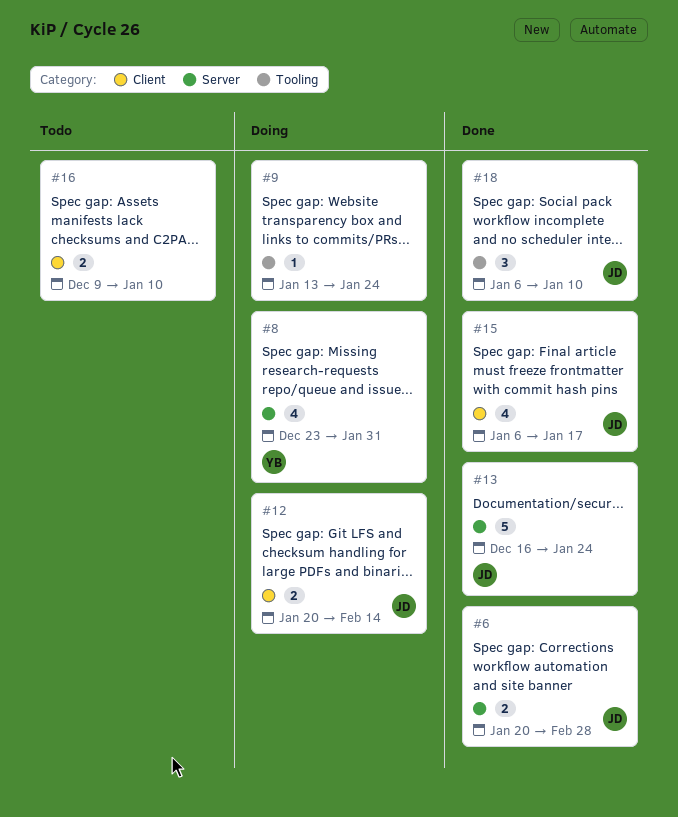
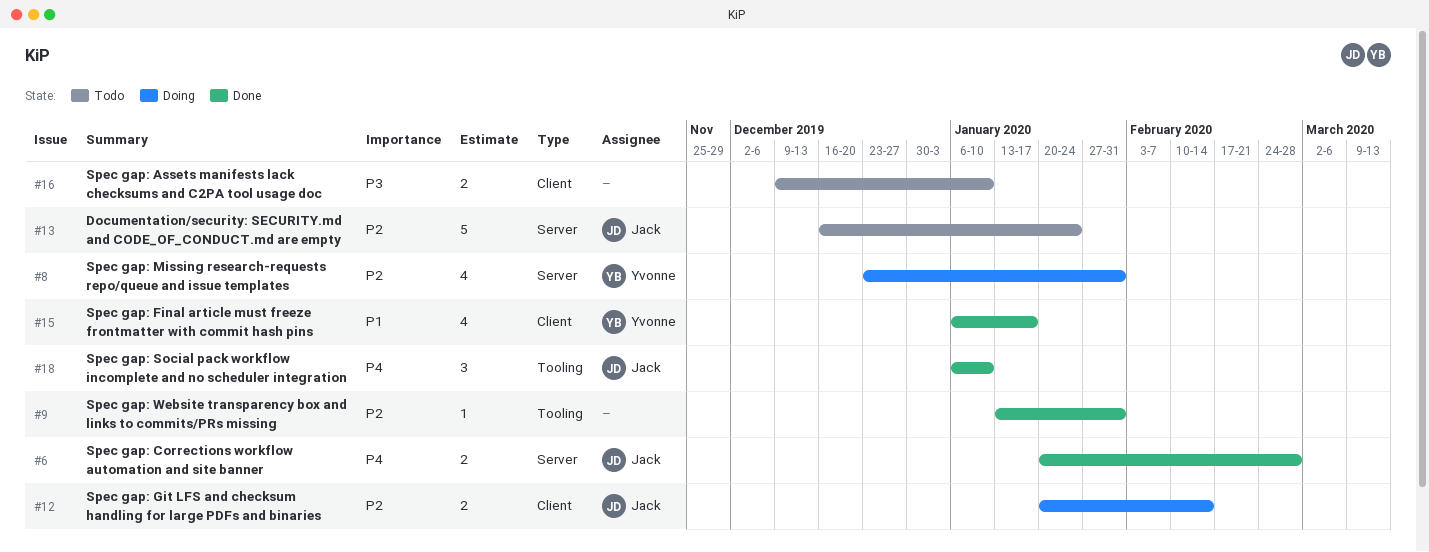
#9, status: Doing -> Done
#9, due: Jan 24 -> Jan 31
#13, status: Done -> Todo
#15, owner: Jack -> Yvonne

